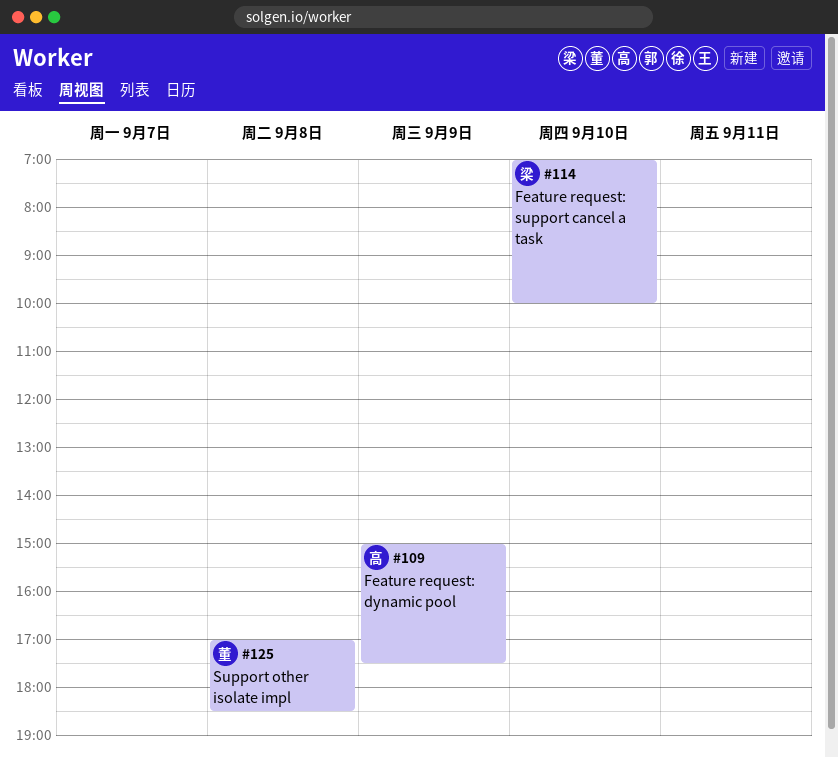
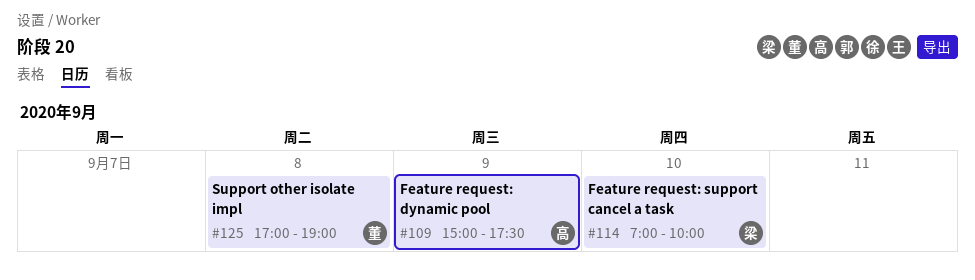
#125, ends: 18:30 -> 19:00

